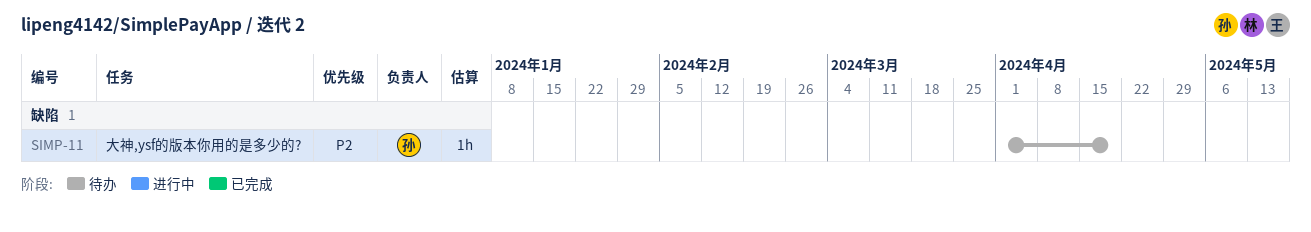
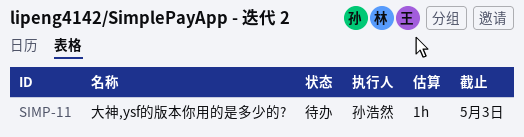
SIMP-11, due: Apr 19 -> May 3

